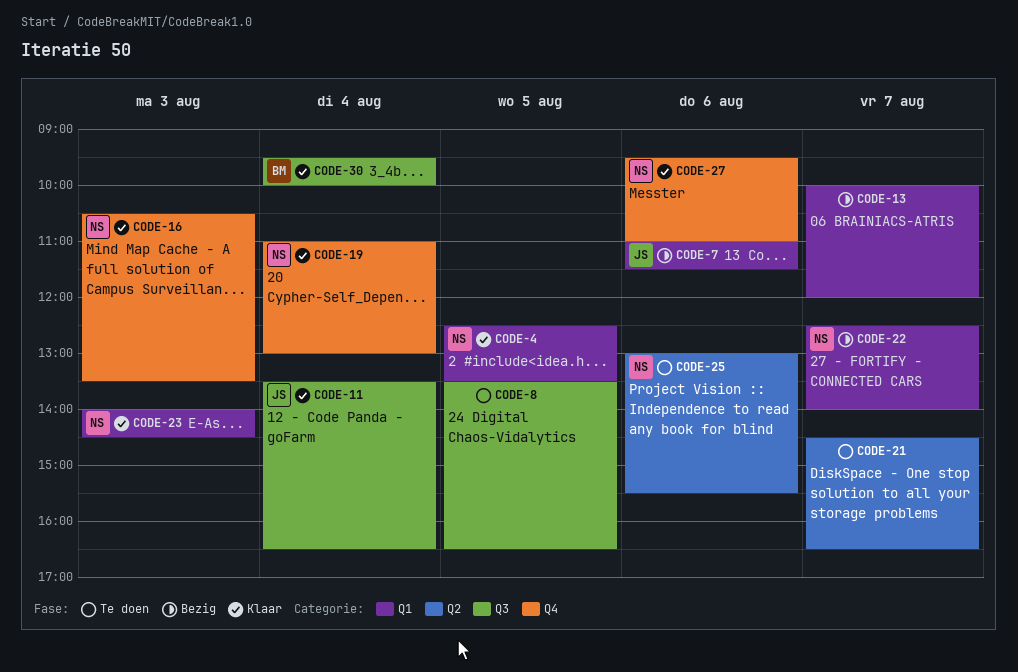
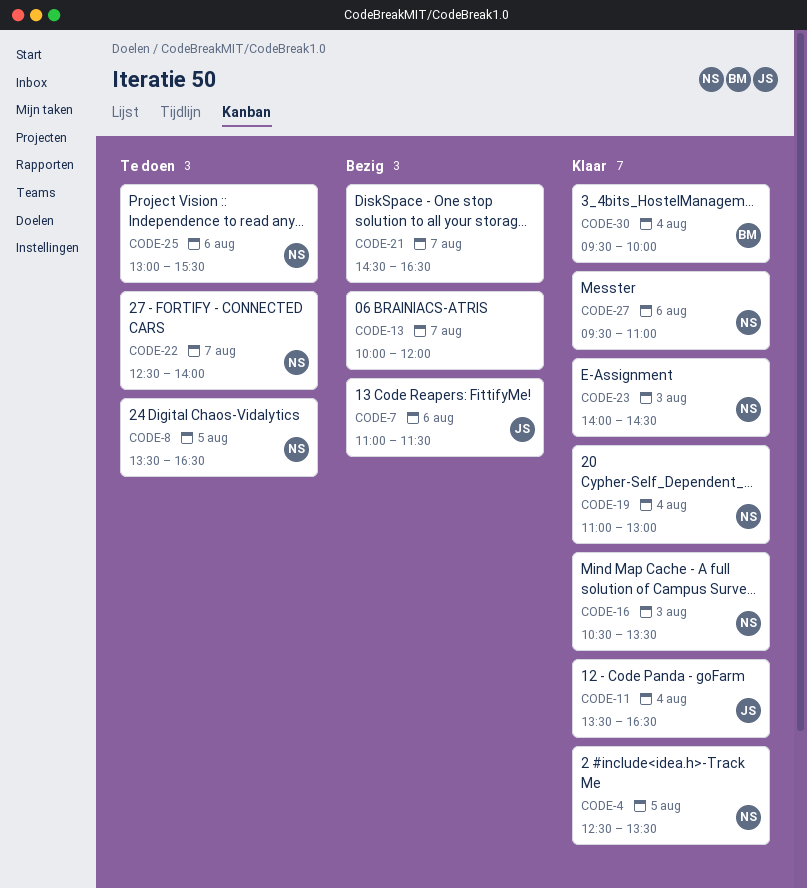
CODE-8, owner: none -> NS
CODE-21, status: Te doen -> Bezig
CODE-22, status: Bezig -> Te doen

